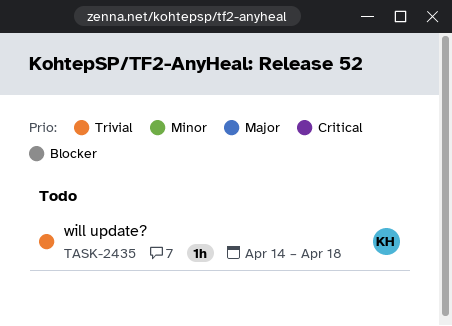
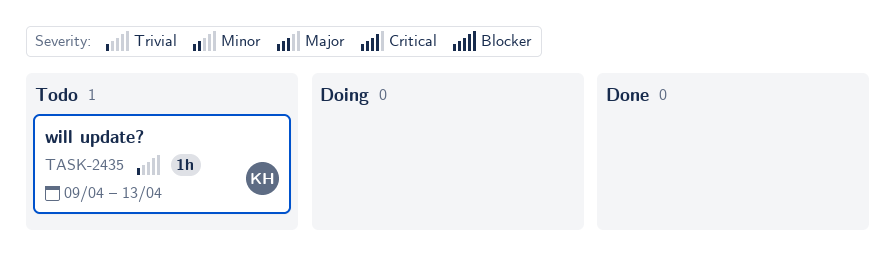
TASK-2435, start: Apr 14 -> Apr 9
TASK-2435, due: Apr 18 -> Apr 13

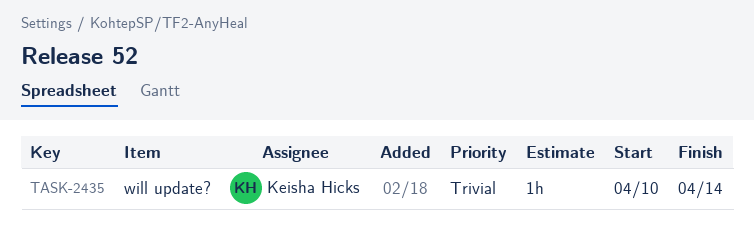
TASK-2435, start: Apr 9 -> Apr 10
TASK-2435, due: Apr 13 -> Apr 14

